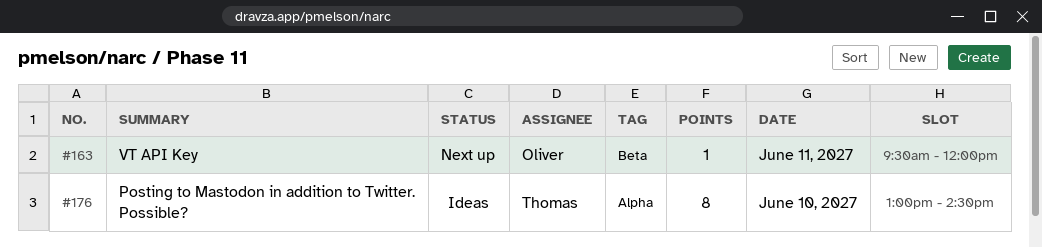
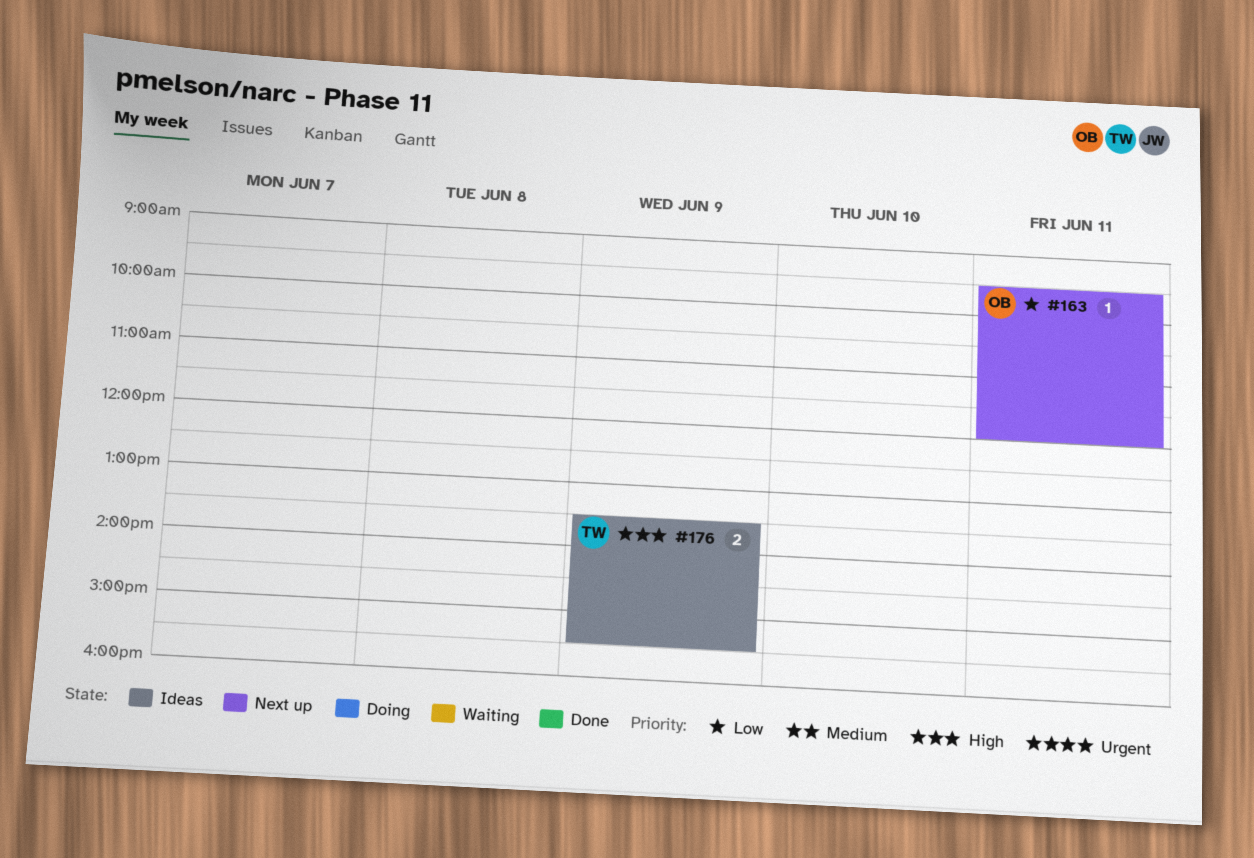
#176, estimate: 8 -> 2
#176, day: Jun 10 -> Jun 9
#176, begins: 13:00 -> 13:30
#176, ends: 14:30 -> 15:30

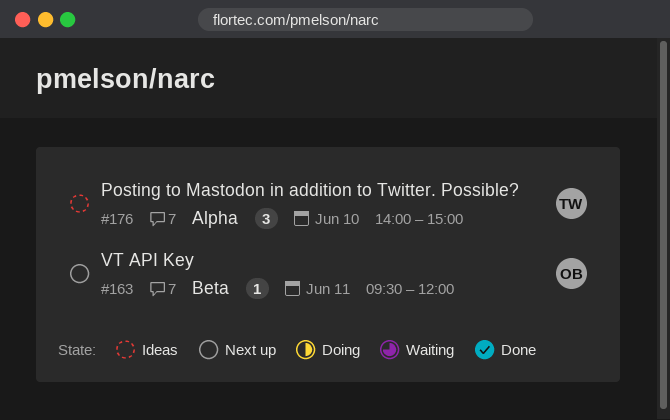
#176, estimate: 2 -> 3
#176, day: Jun 9 -> Jun 10
#176, begins: 13:30 -> 14:00
#176, ends: 15:30 -> 15:00

